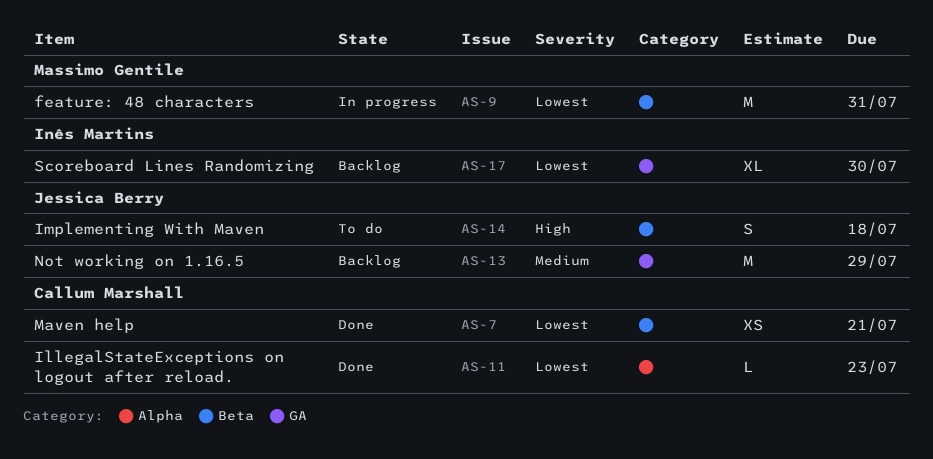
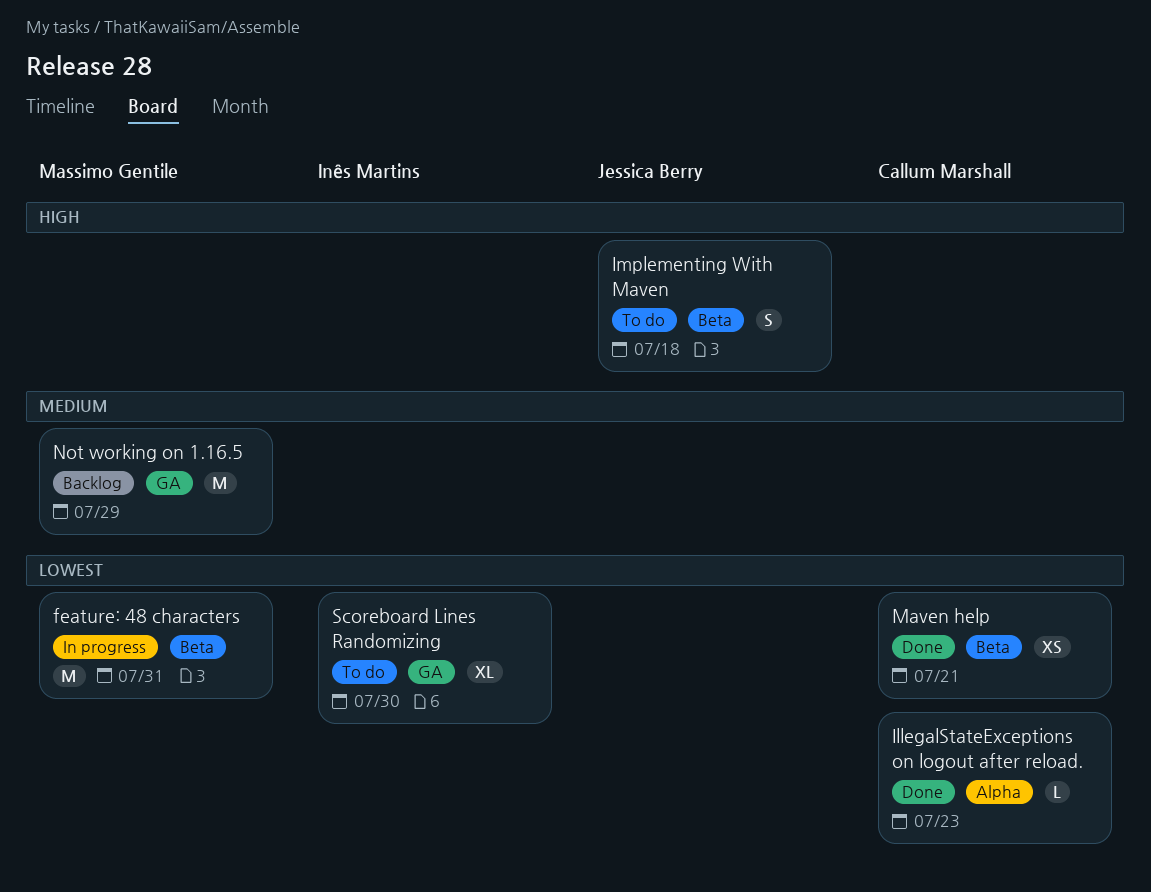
Not working on 1.16.5, owner: Jessica Berry -> Massimo Gentile
Scoreboard Lines Randomizing, status: Backlog -> To do

